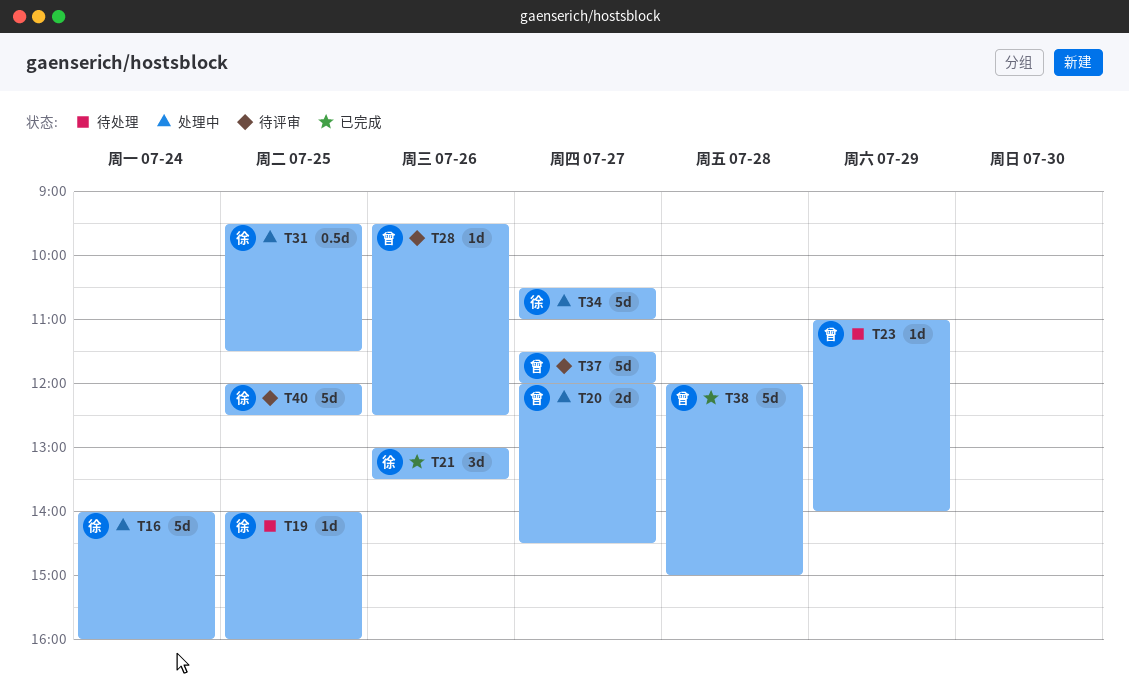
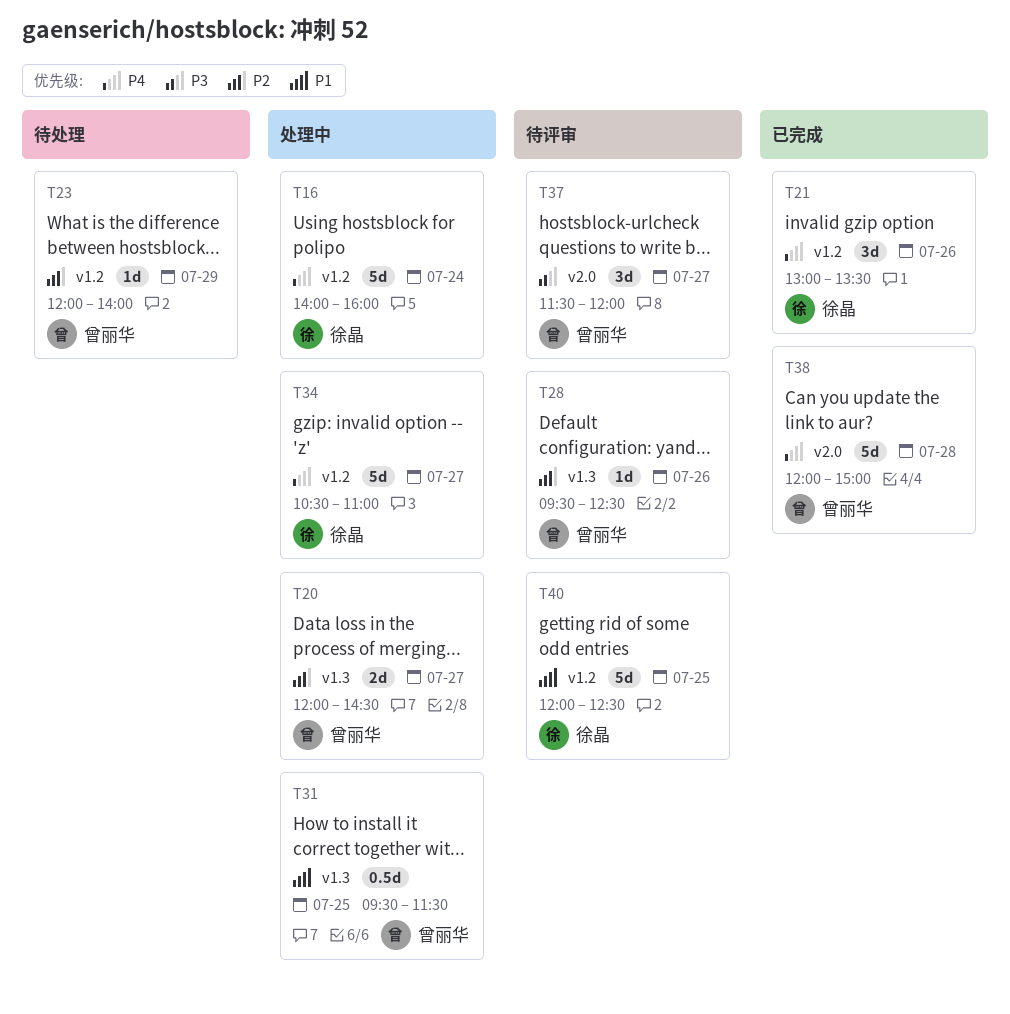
T19: present -> none
T23, begins: 11:00 -> 12:00
T31, owner: 徐晶 -> 曾丽华
T37, estimate: 5d -> 3d

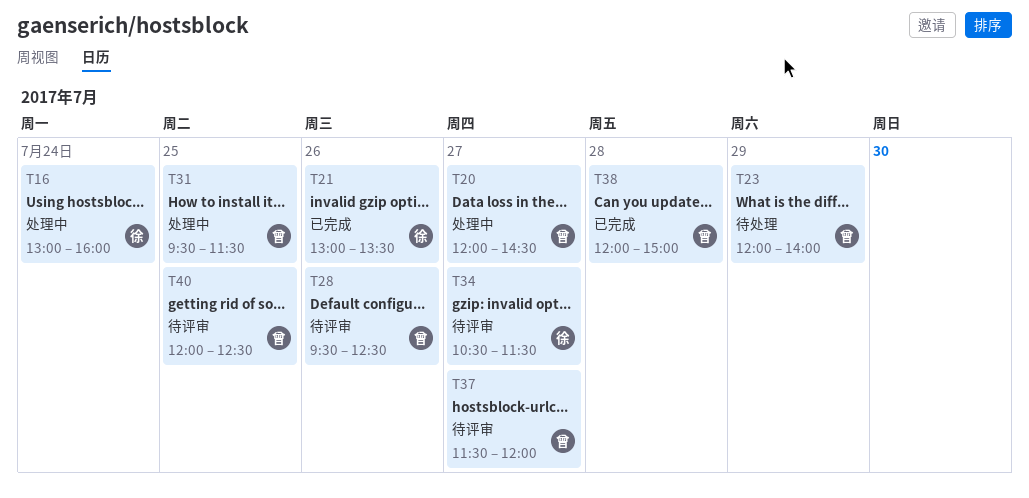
T16, begins: 14:00 -> 13:00
T34, status: 处理中 -> 待评审
T34, ends: 11:00 -> 11:30
T40, owner: 徐晶 -> 曾丽华

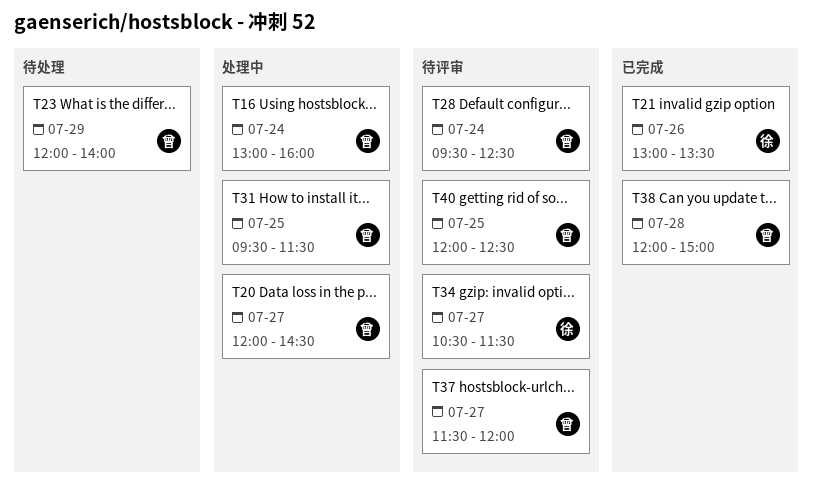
T16, owner: 徐 -> 曾
T28, day: Jul 26 -> Jul 24

